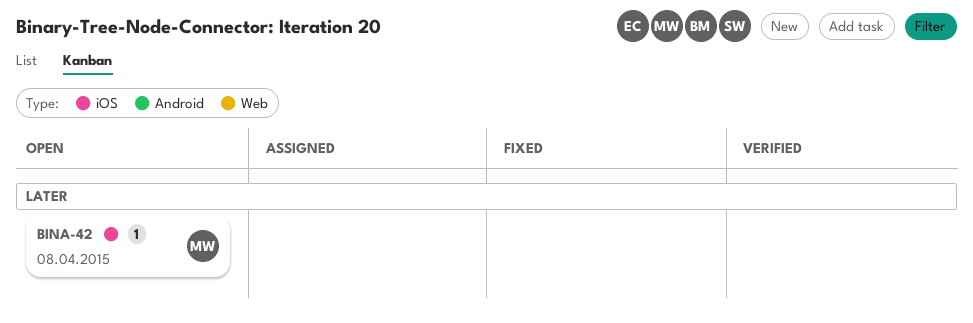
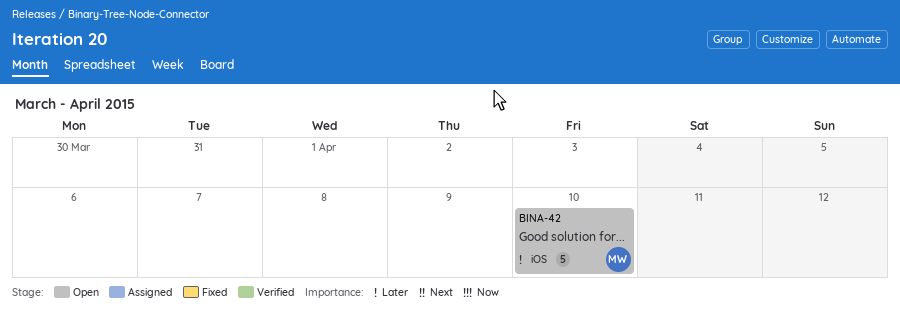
BINA-42, estimate: 1 -> 5
BINA-42, due: Apr 8 -> Apr 10

